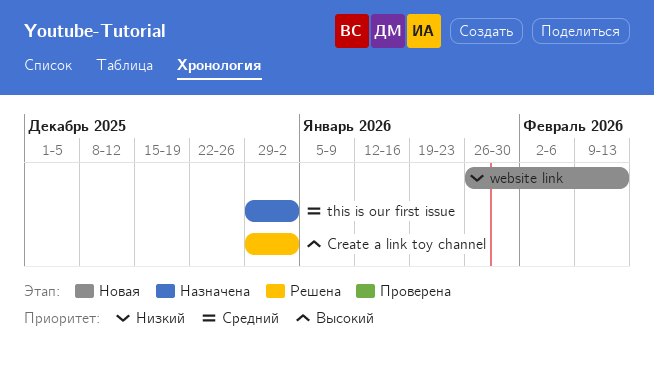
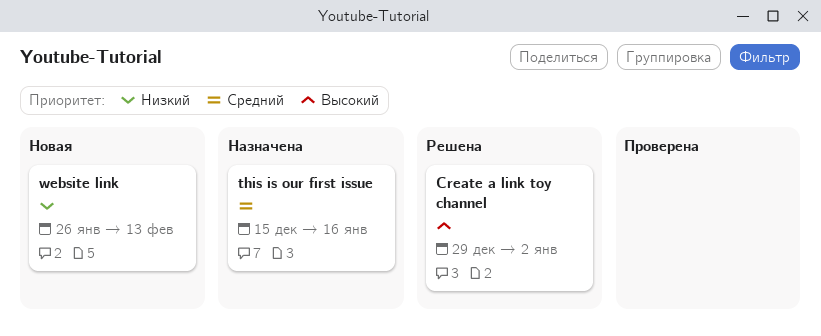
this is our first issue, start: Dec 29 -> Dec 15
this is our first issue, due: Jan 2 -> Jan 16

